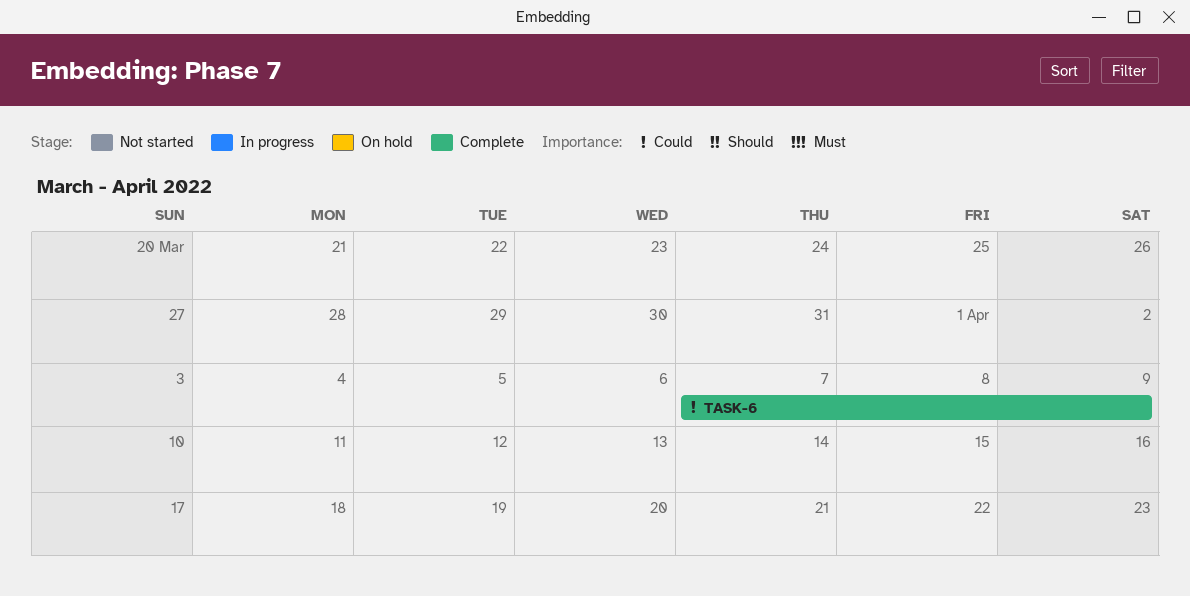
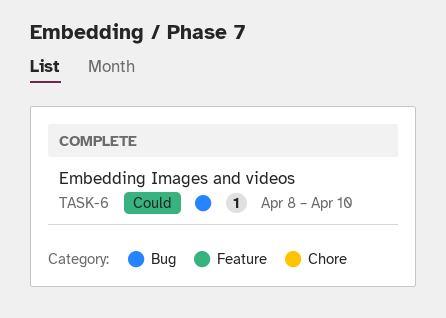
TASK-6, start: Apr 7 -> Apr 8
TASK-6, due: Apr 9 -> Apr 10

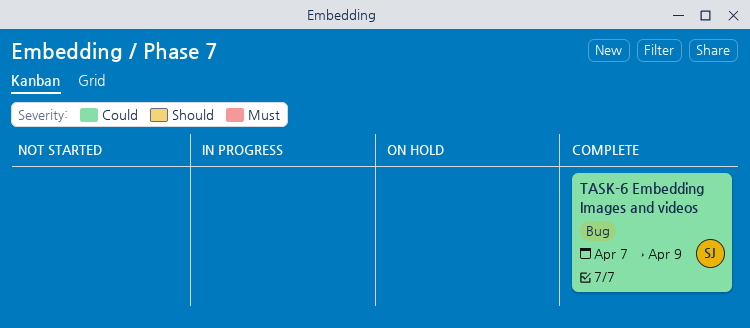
TASK-6, start: Apr 8 -> Apr 7
TASK-6, due: Apr 10 -> Apr 9

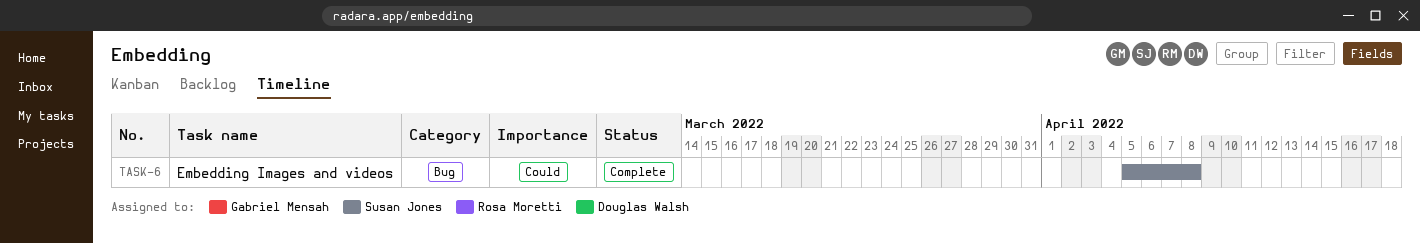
TASK-6, start: Apr 7 -> Apr 5
TASK-6, due: Apr 9 -> Apr 8

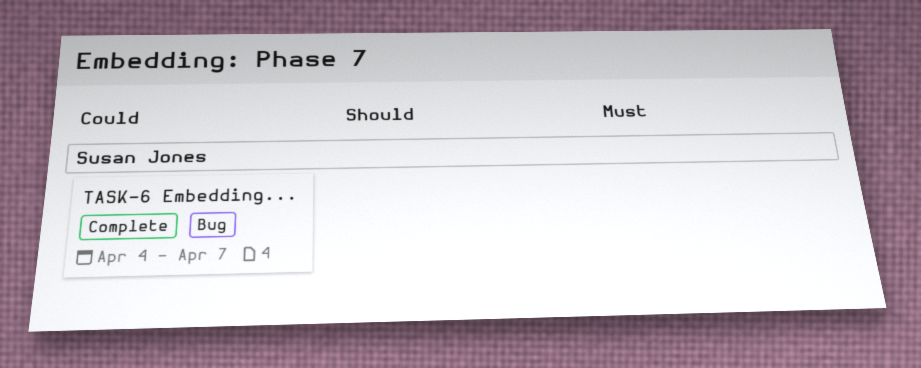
TASK-6, start: Apr 5 -> Apr 4
TASK-6, due: Apr 8 -> Apr 7

